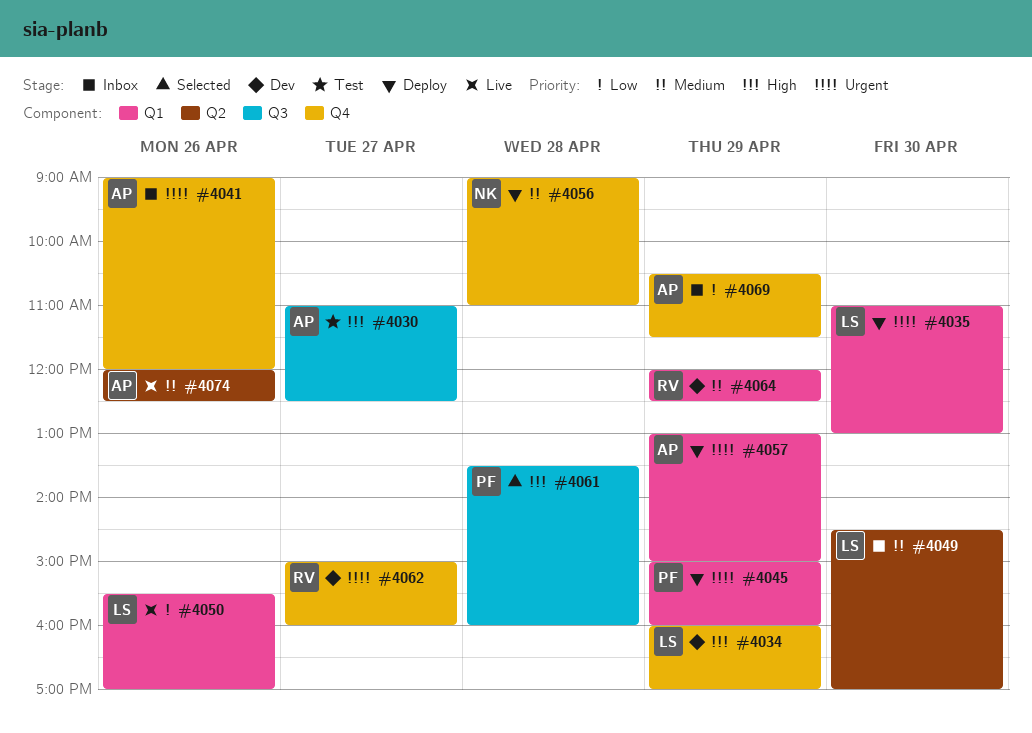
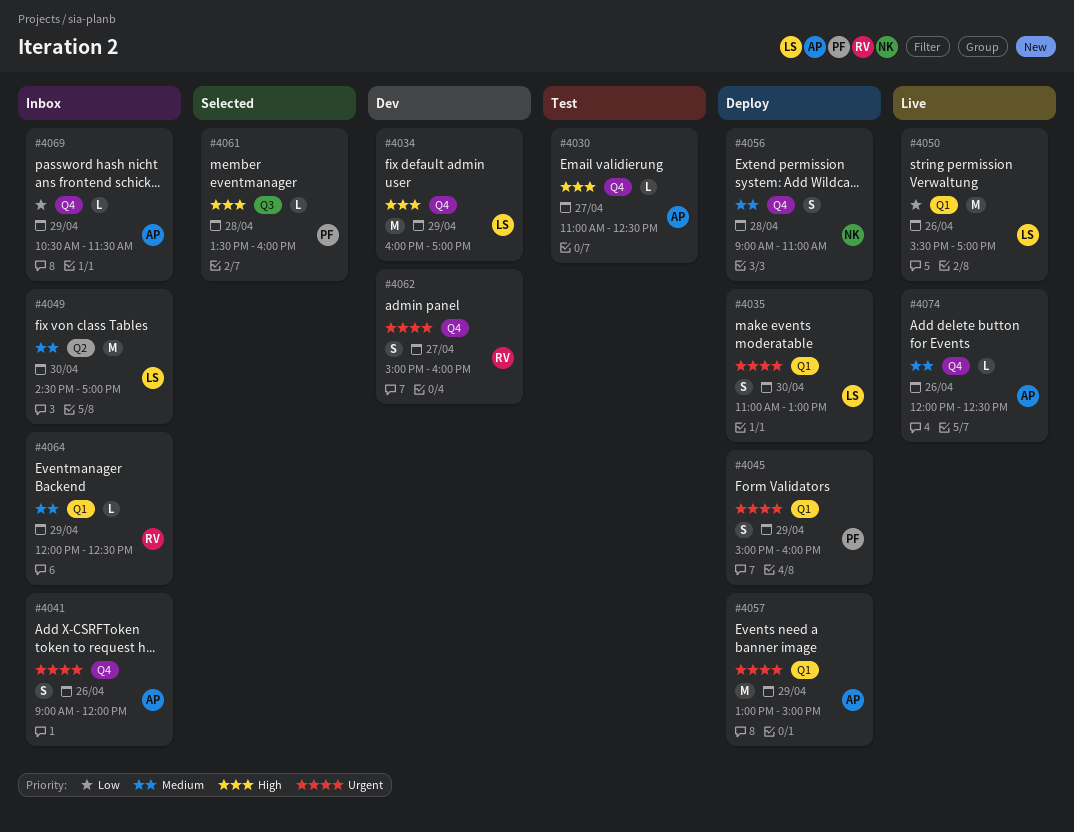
#4030, label: Q3 -> Q4
#4064, status: Dev -> Inbox
#4074, label: Q2 -> Q4

